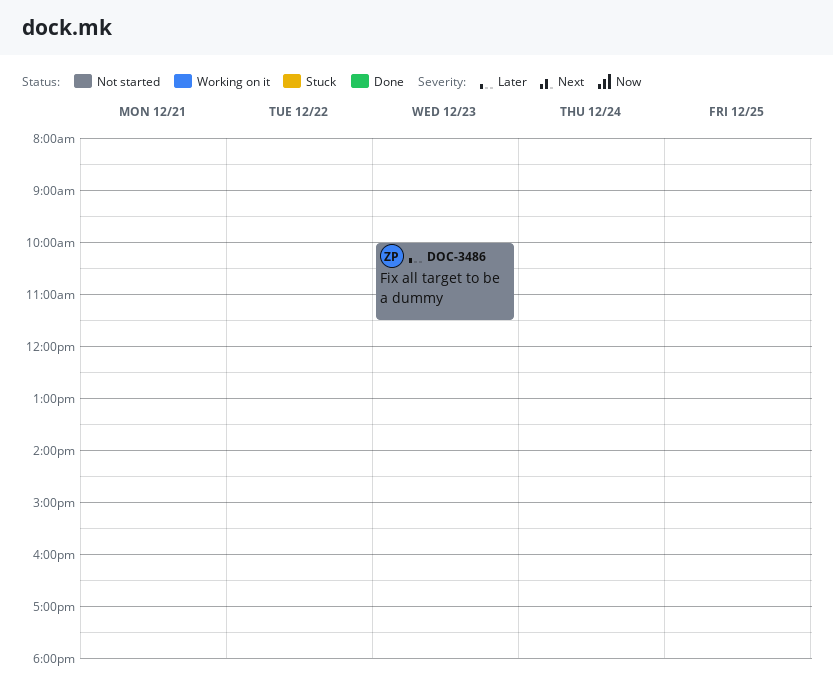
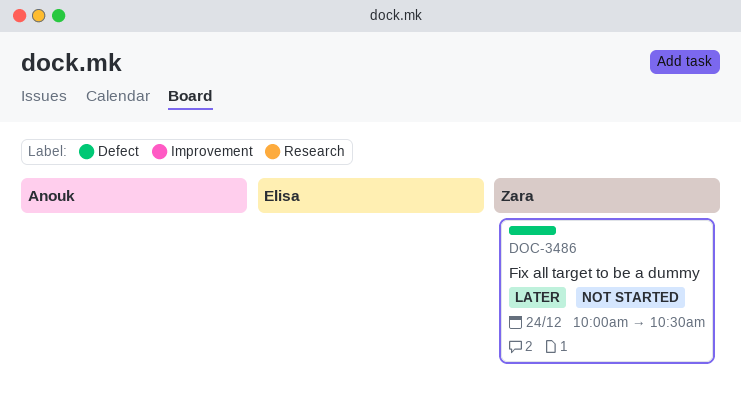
DOC-3486, day: Dec 23 -> Dec 24
DOC-3486, ends: 11:30 -> 10:30

